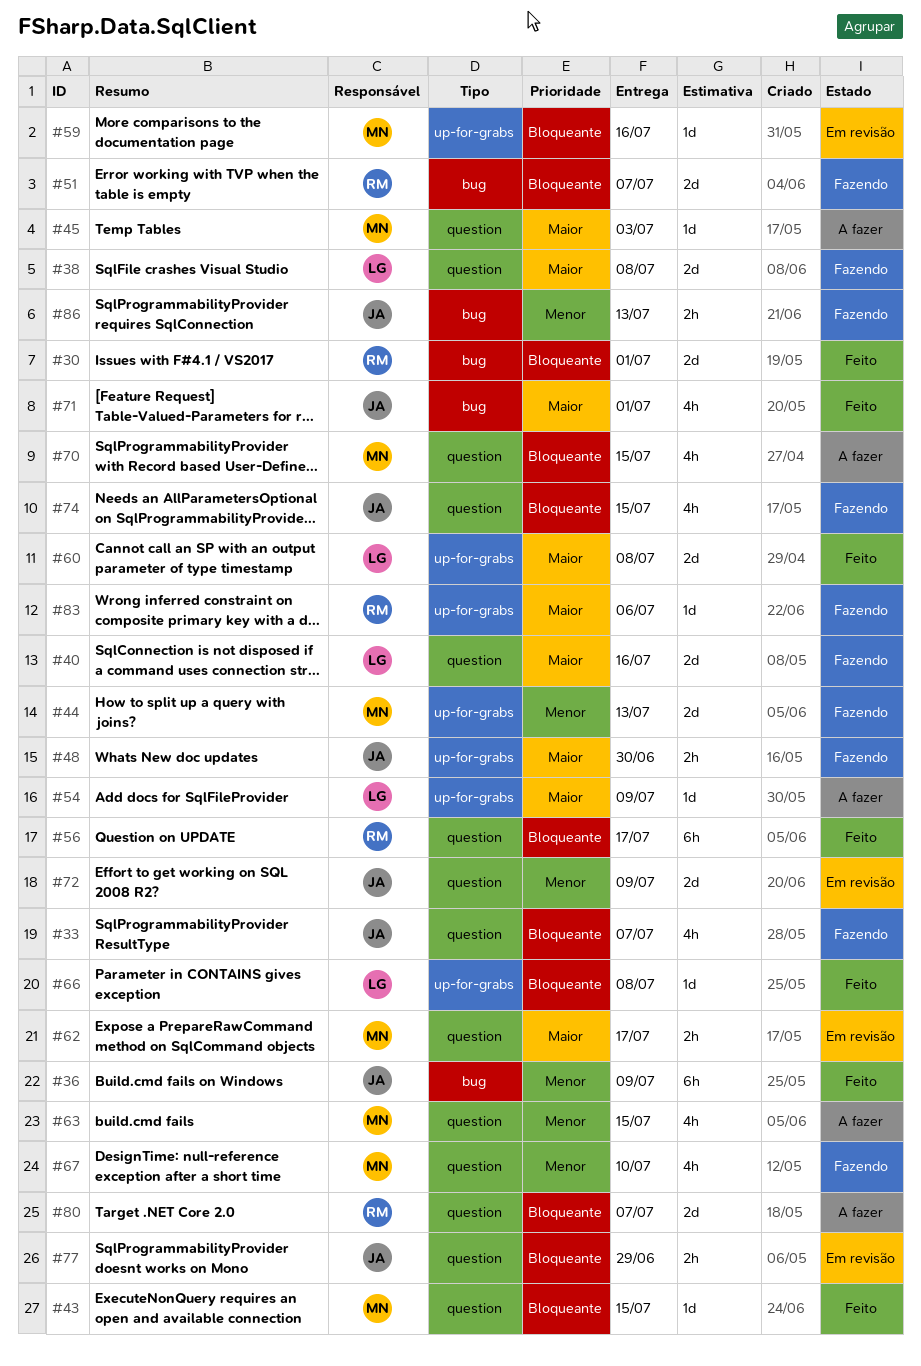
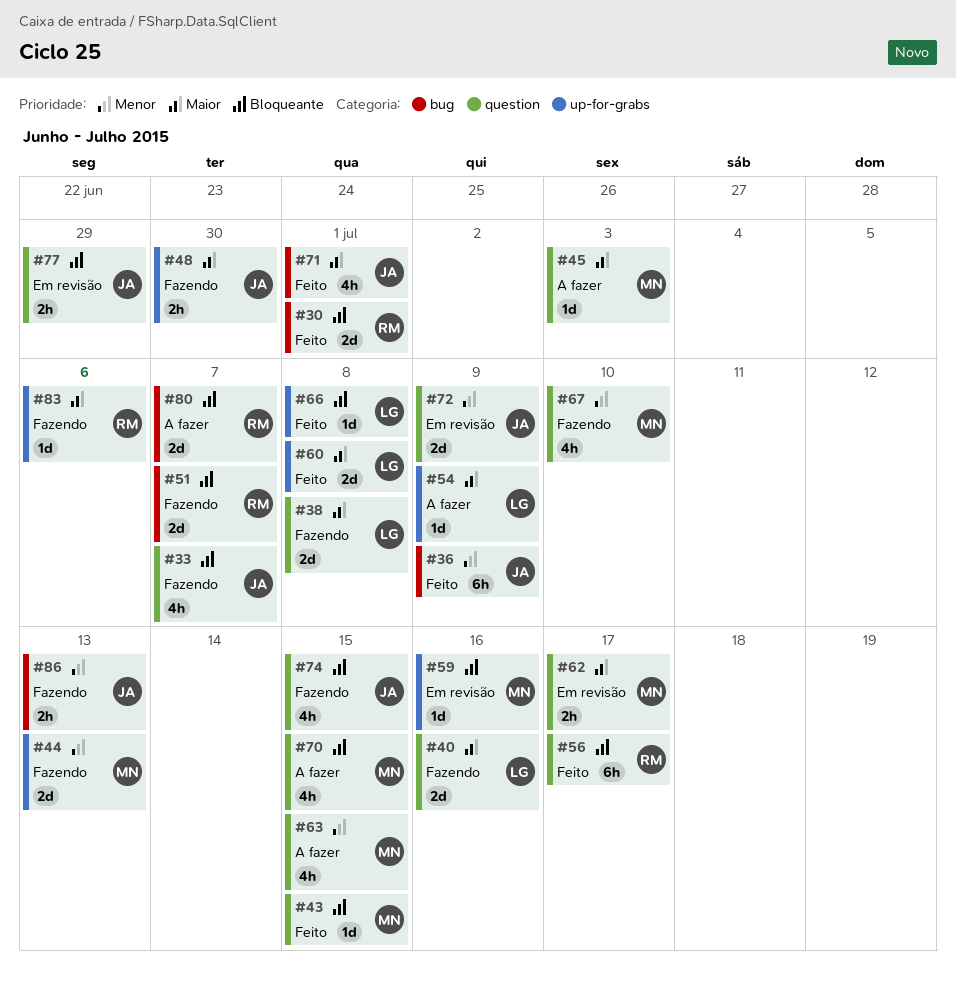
#80, label: question -> bug

